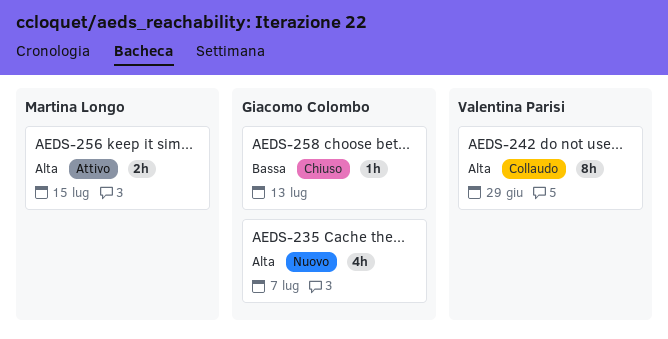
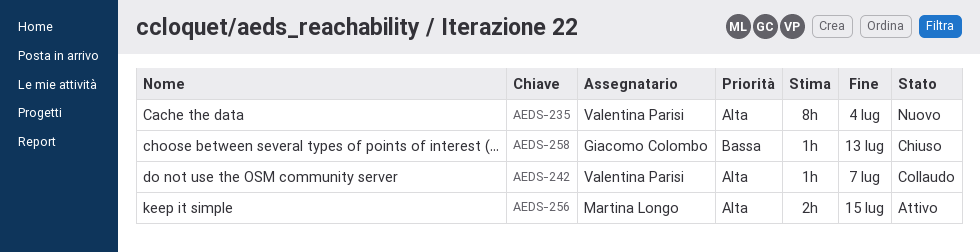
AEDS-235, owner: Giacomo Colombo -> Valentina Parisi
AEDS-235, estimate: 4h -> 8h
AEDS-235, due: Jul 7 -> Jul 4
AEDS-242, estimate: 8h -> 1h
AEDS-242, due: Jun 29 -> Jul 7

